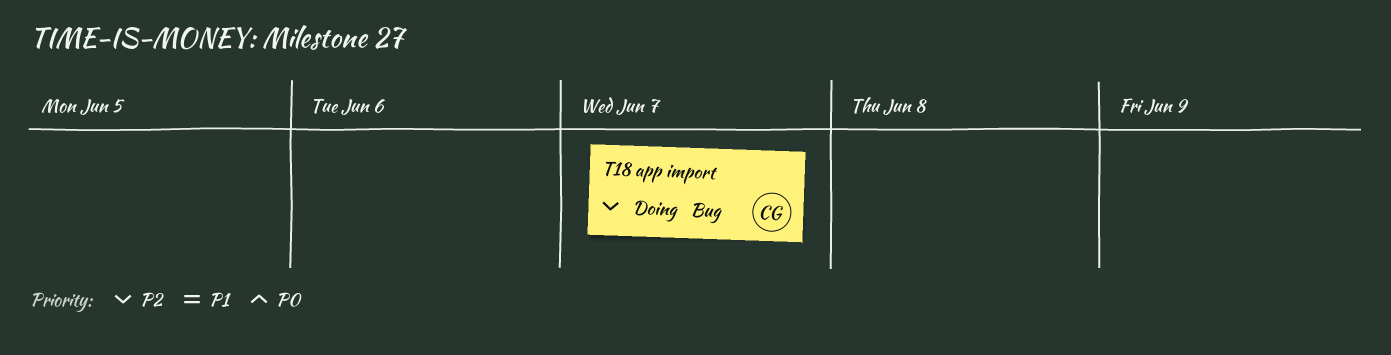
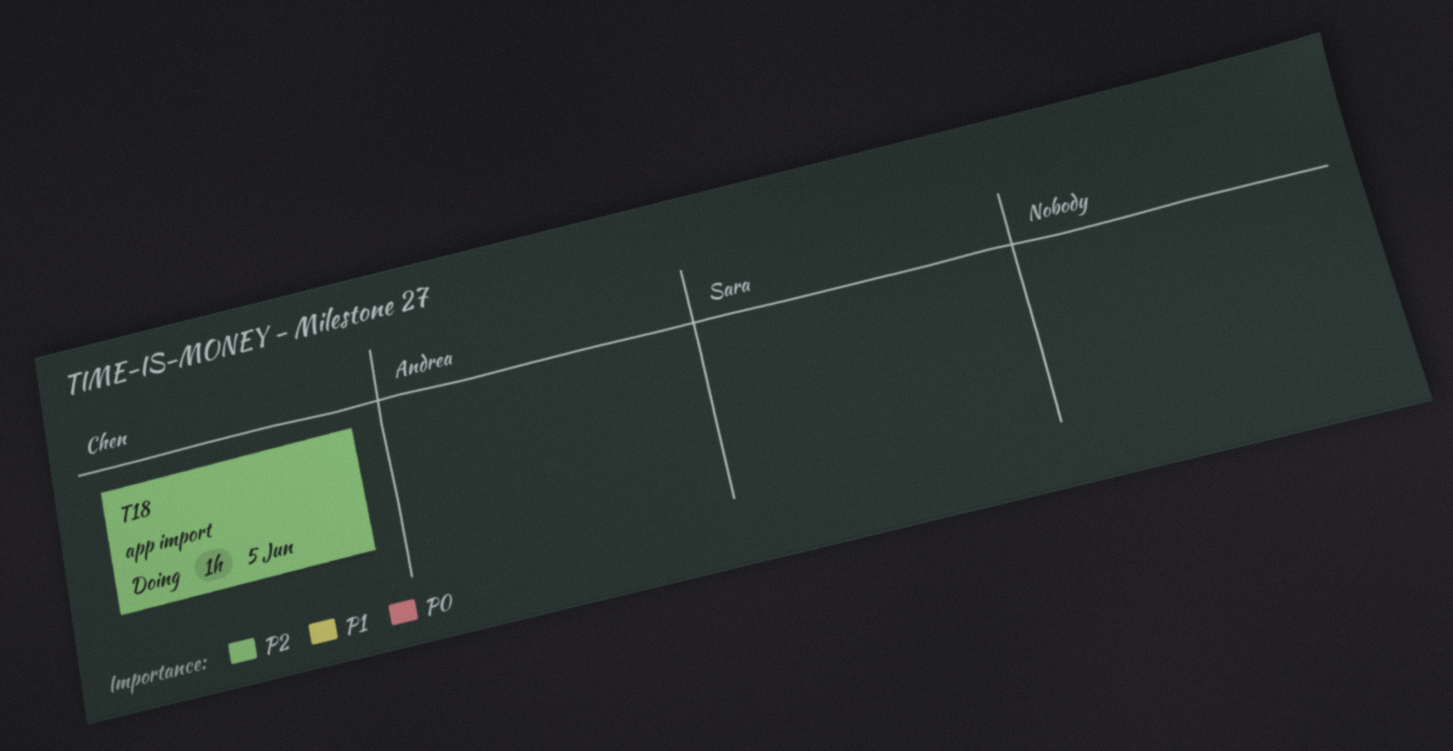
T18, due: Jun 7 -> Jun 5

